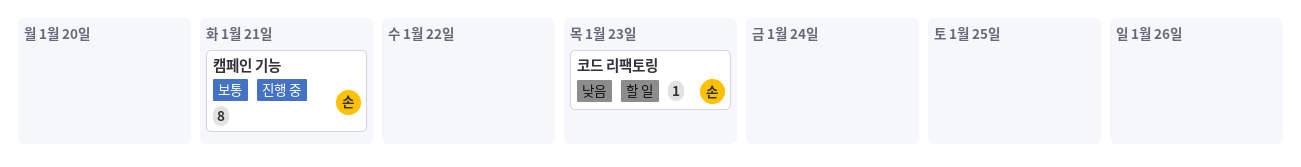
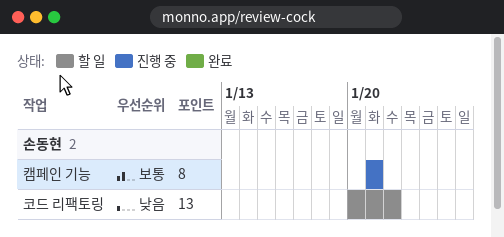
코드 리팩토링, estimate: 1 -> 13
코드 리팩토링, due: Jan 23 -> Jan 22

